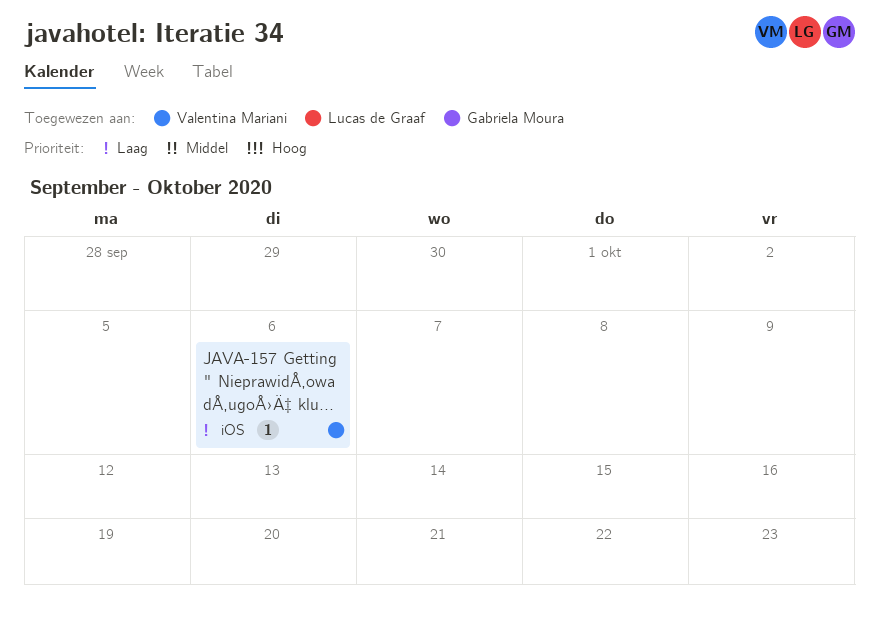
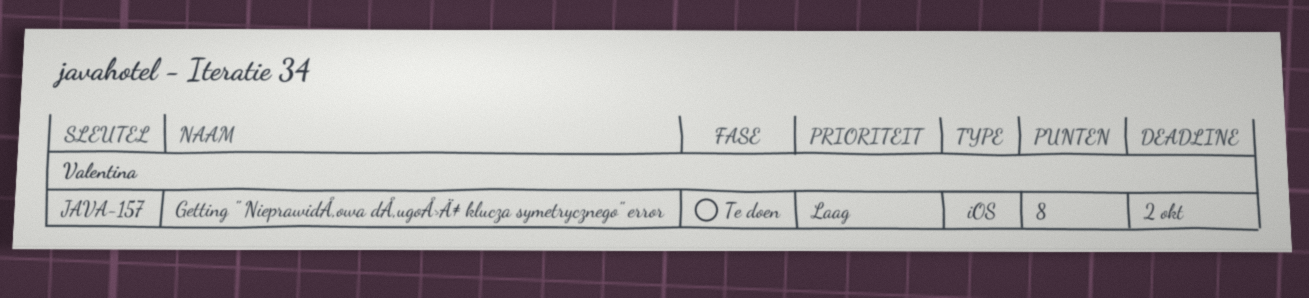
JAVA-157, estimate: 1 -> 8
JAVA-157, due: Oct 6 -> Oct 2

